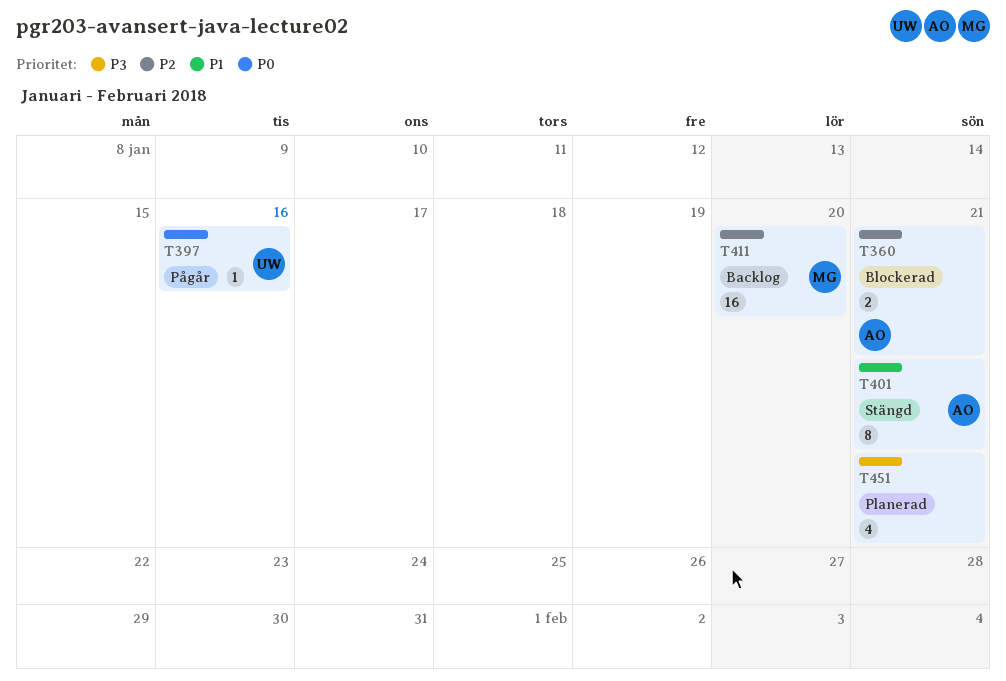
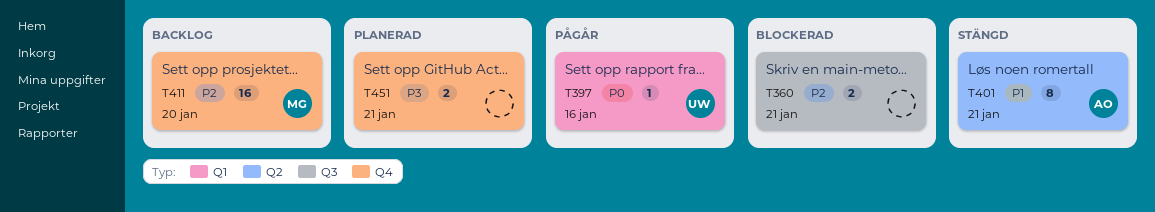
T360, owner: AO -> none
T451, estimate: 4 -> 2

